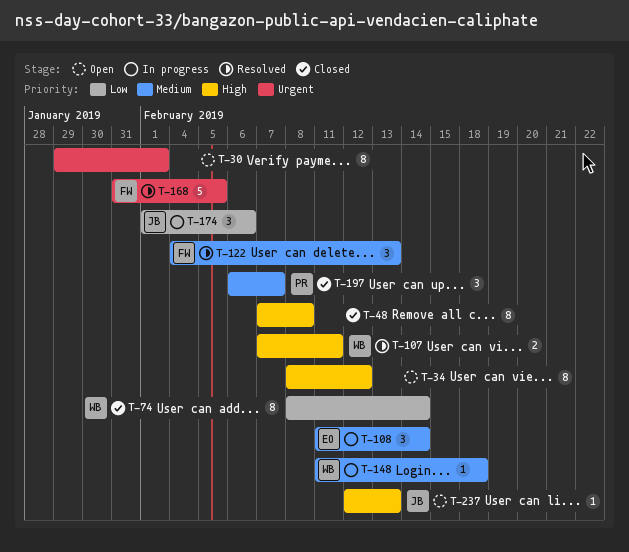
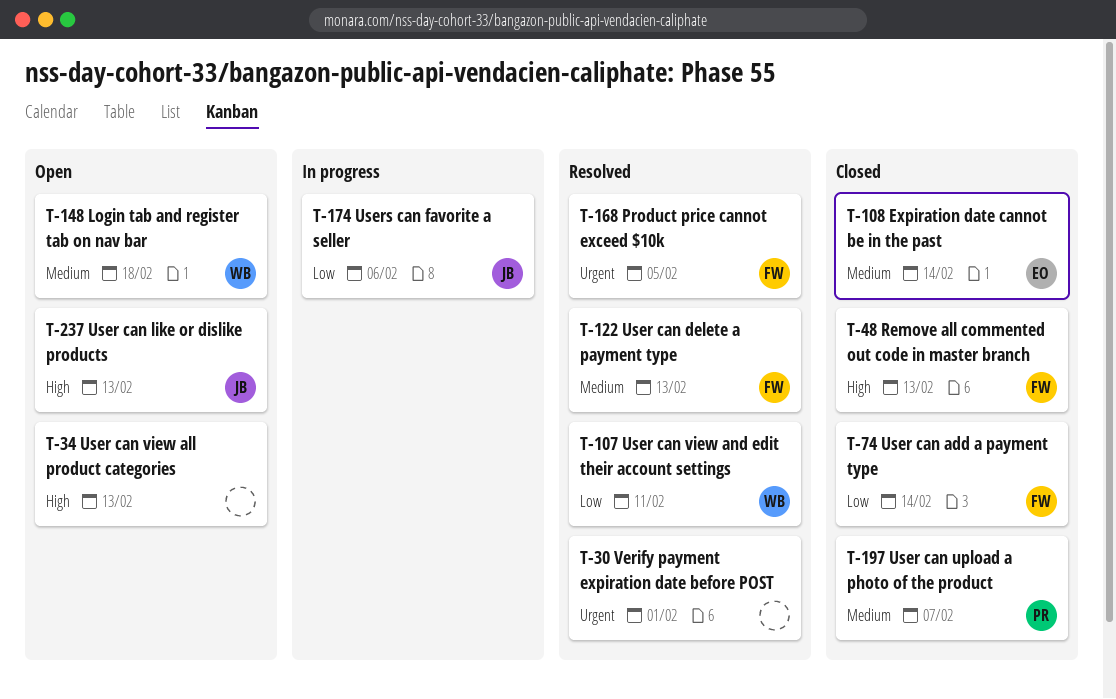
T-30, status: Open -> Resolved
T-34, due: Feb 12 -> Feb 13
T-48, owner: none -> FW
T-48, due: Feb 8 -> Feb 13
T-74, owner: WB -> FW
T-107, priority: High -> Low
T-108, status: In progress -> Closed
T-148, status: In progress -> Open

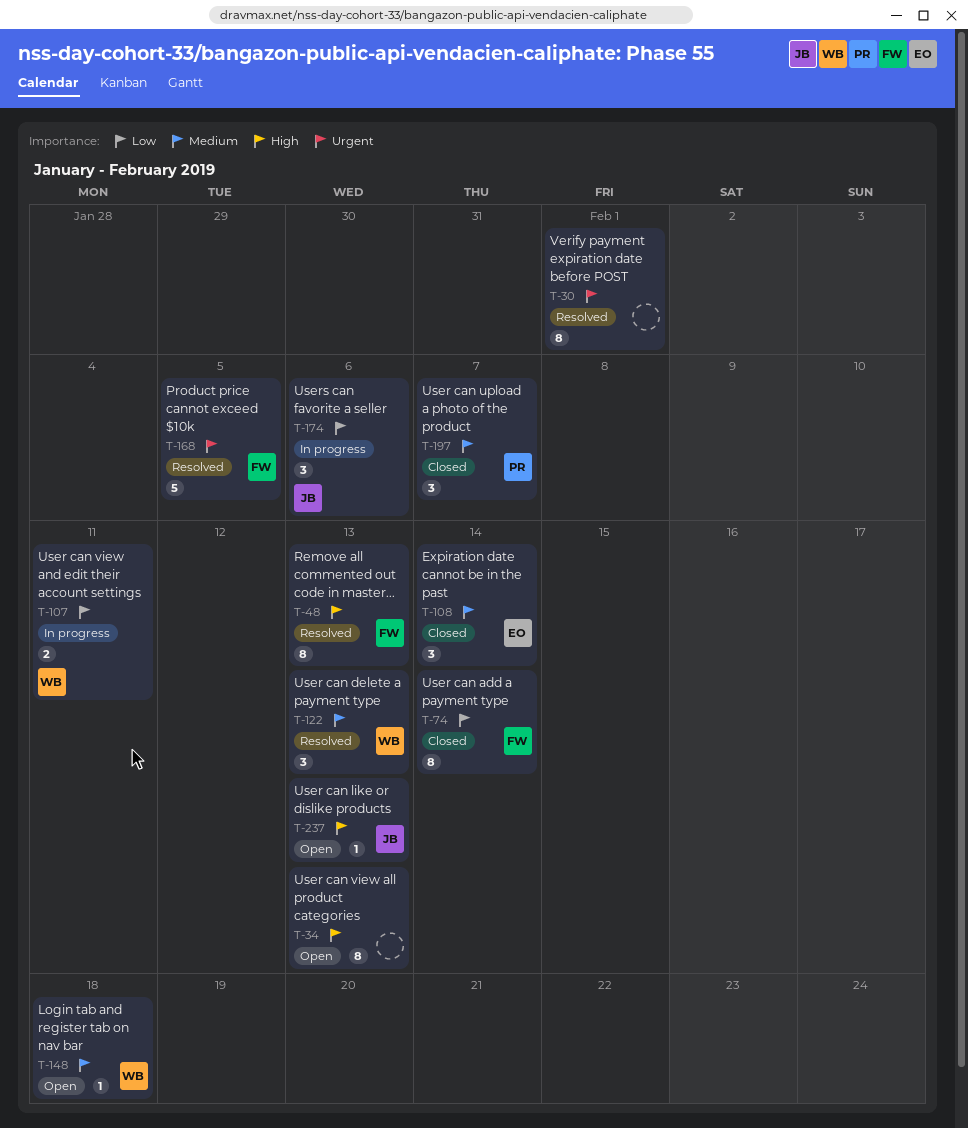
T-48, status: Closed -> Resolved
T-107, status: Resolved -> In progress
T-122, owner: FW -> WB

